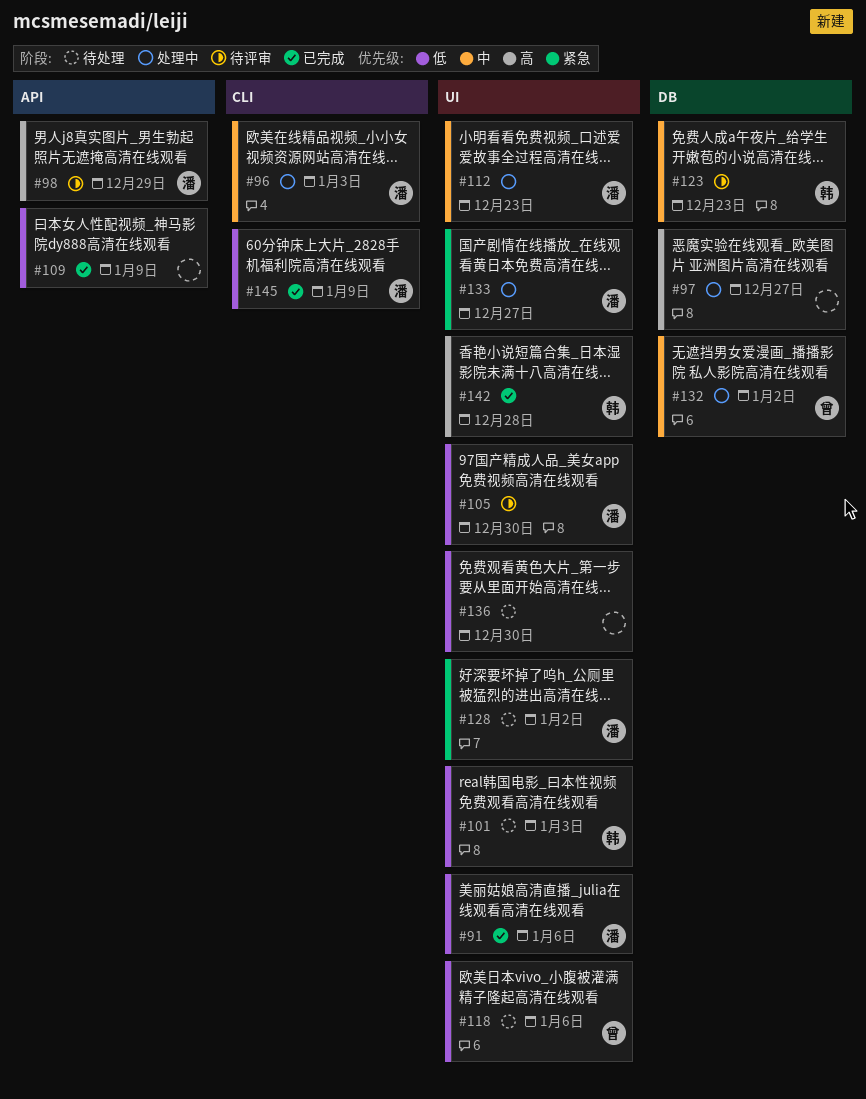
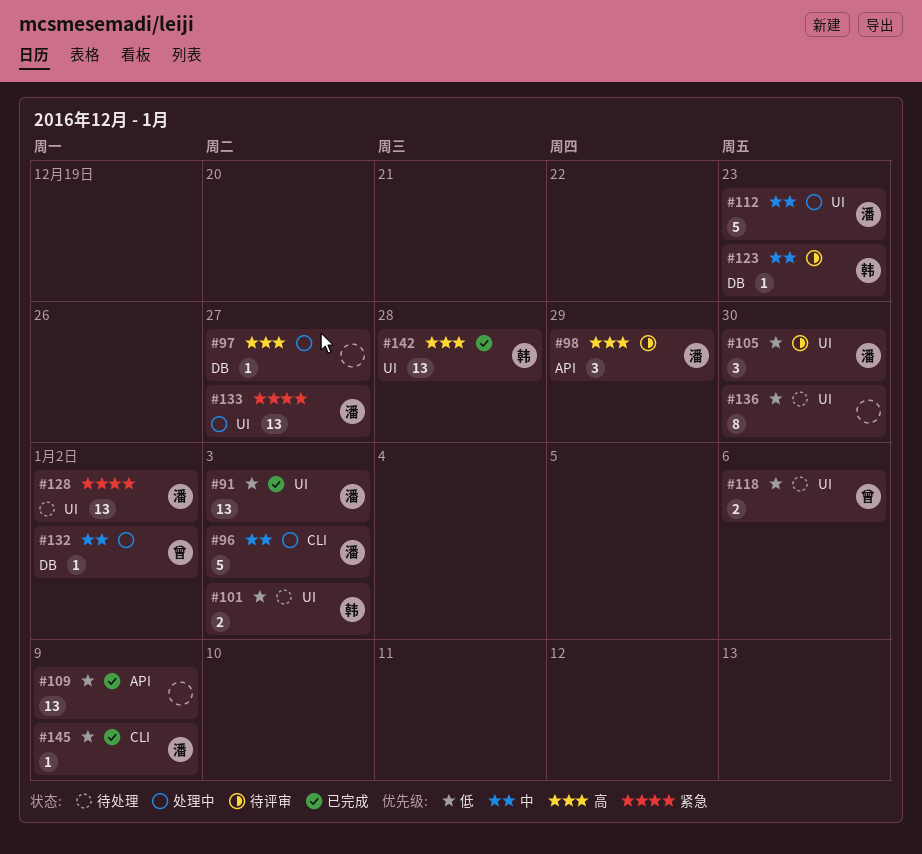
#91, due: Jan 6 -> Jan 3

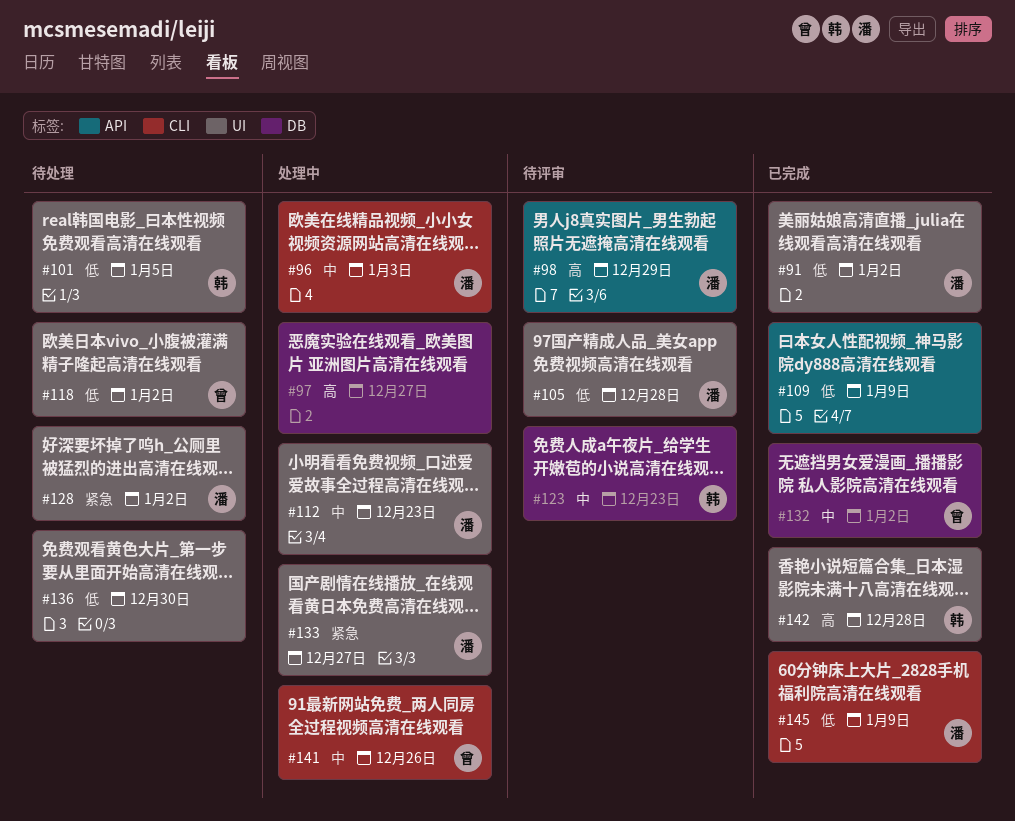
#91, due: Jan 3 -> Jan 2
#101, due: Jan 3 -> Jan 5
#105, due: Dec 30 -> Dec 28
#118, due: Jan 6 -> Jan 2
#132, status: 处理中 -> 已完成
#141: none -> present

